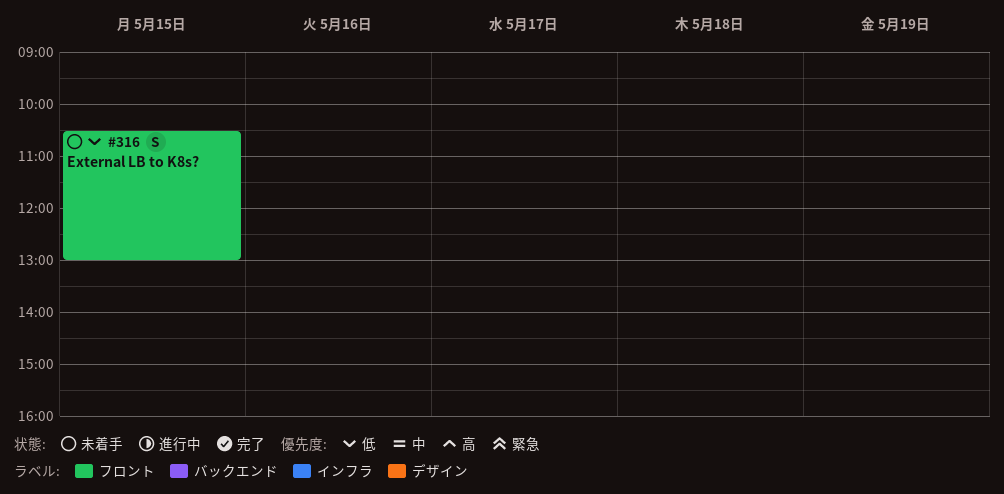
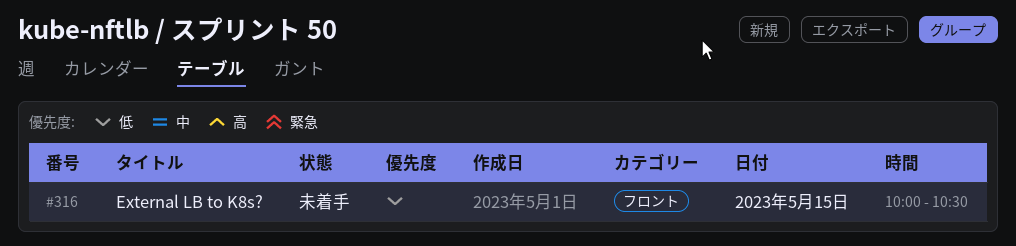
#316, begins: 10:30 -> 10:00
#316, ends: 13:00 -> 10:30

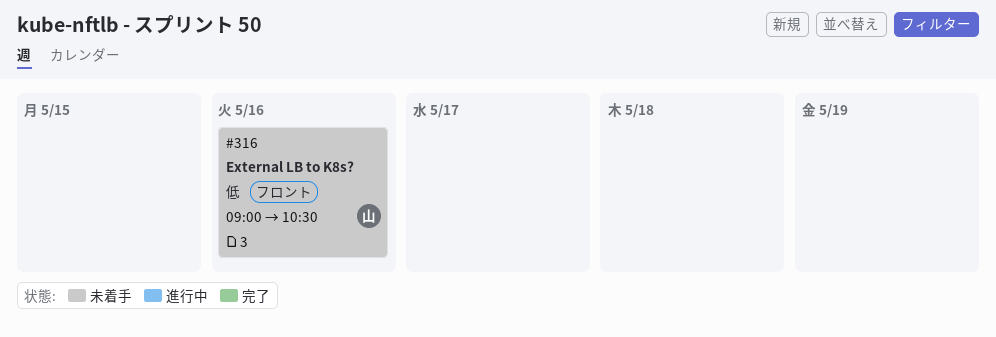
#316, day: May 15 -> May 16
#316, begins: 10:00 -> 09:00

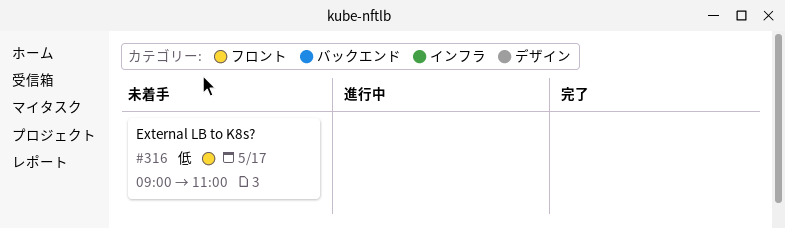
#316, day: May 16 -> May 17
#316, ends: 10:30 -> 11:00

